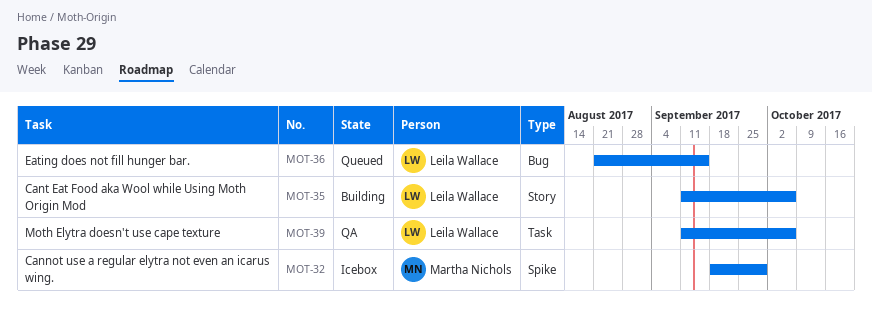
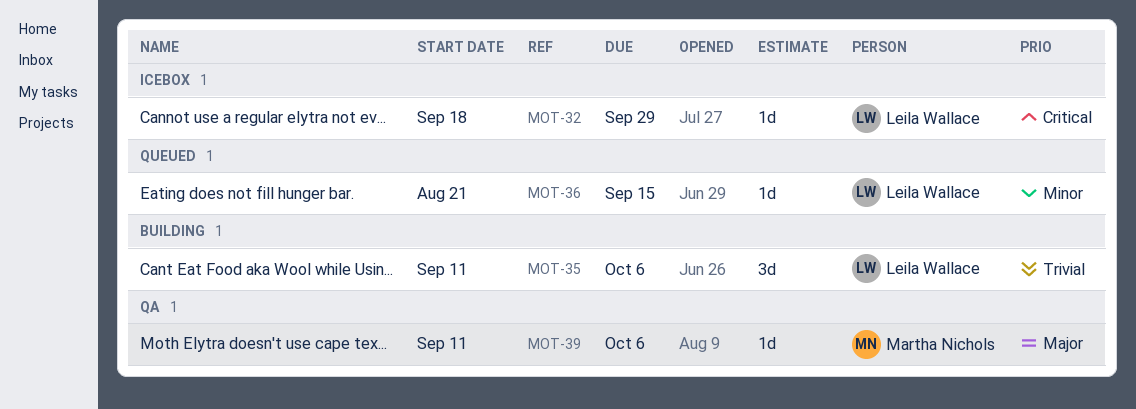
MOT-32, owner: Martha Nichols -> Leila Wallace
MOT-39, owner: Leila Wallace -> Martha Nichols

